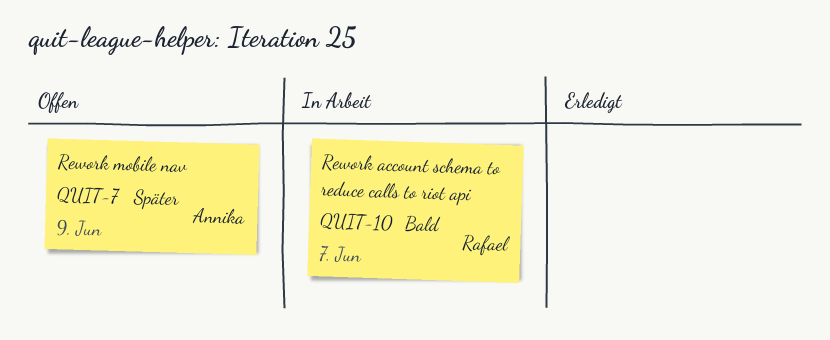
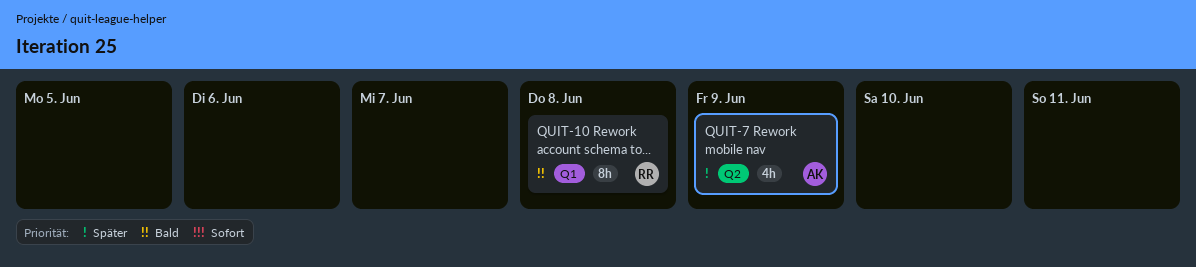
QUIT-10, due: Jun 7 -> Jun 8

